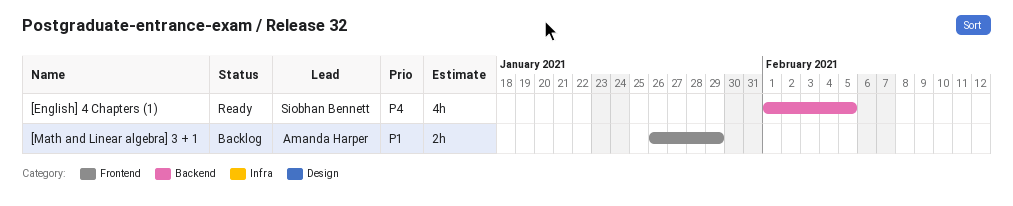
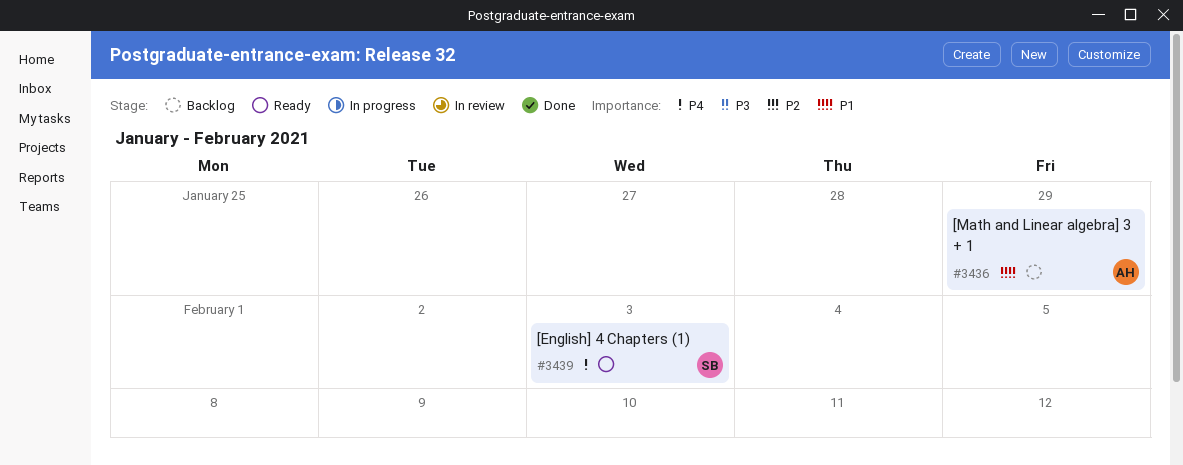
[English] 4 Chapters (1), due: Feb 5 -> Feb 3

